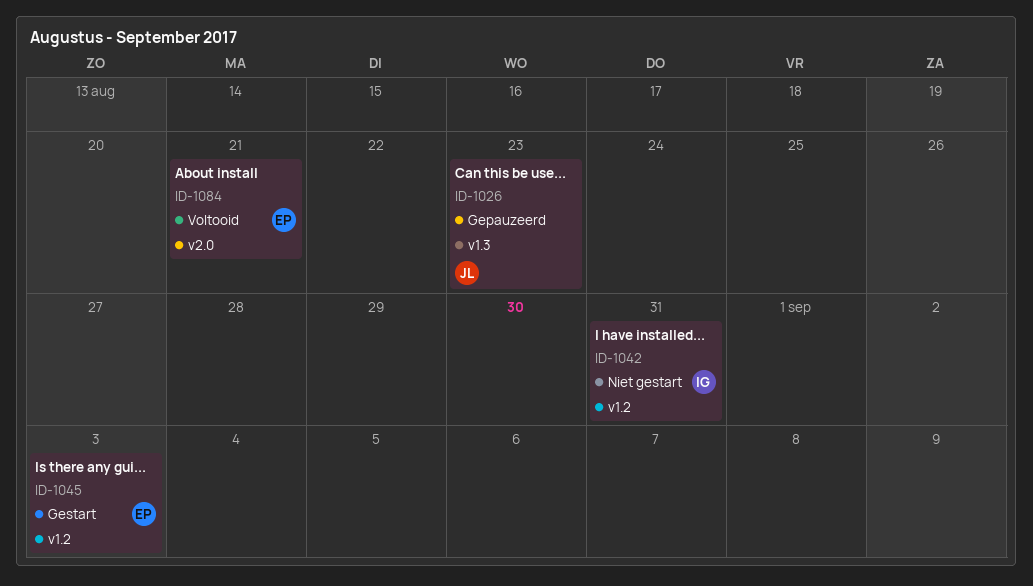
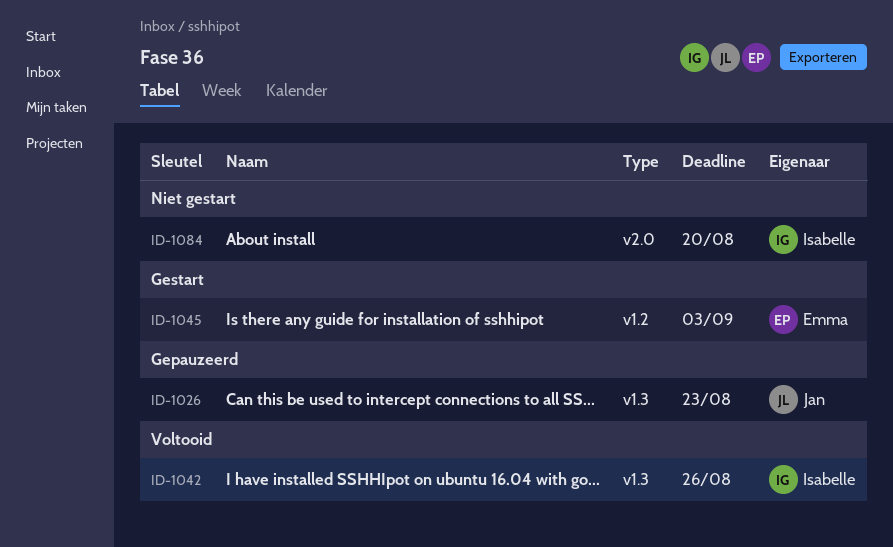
ID-1042, status: Niet gestart -> Voltooid
ID-1042, label: v1.2 -> v1.3
ID-1042, due: Aug 31 -> Aug 26
ID-1084, status: Voltooid -> Niet gestart
ID-1084, owner: Emma -> Isabelle
ID-1084, due: Aug 21 -> Aug 20

